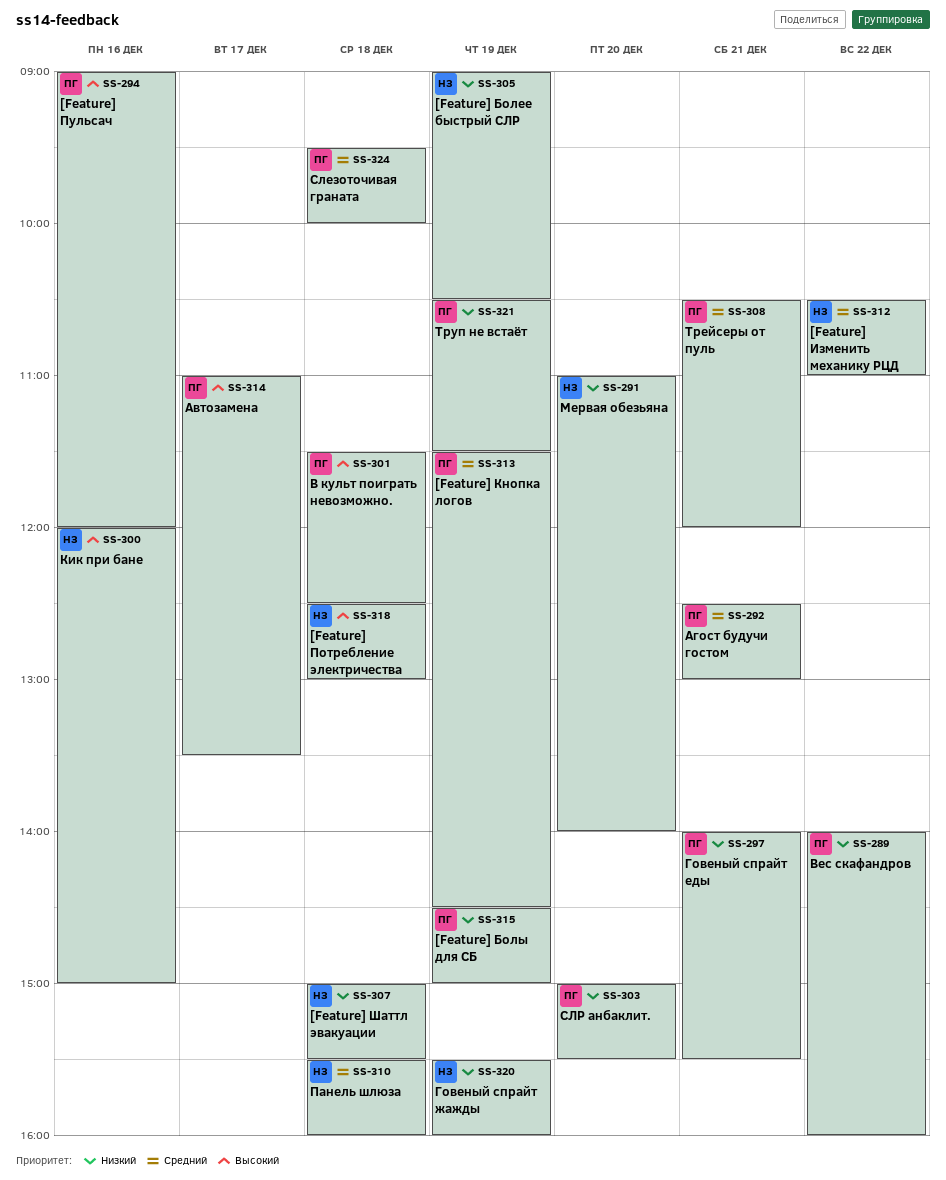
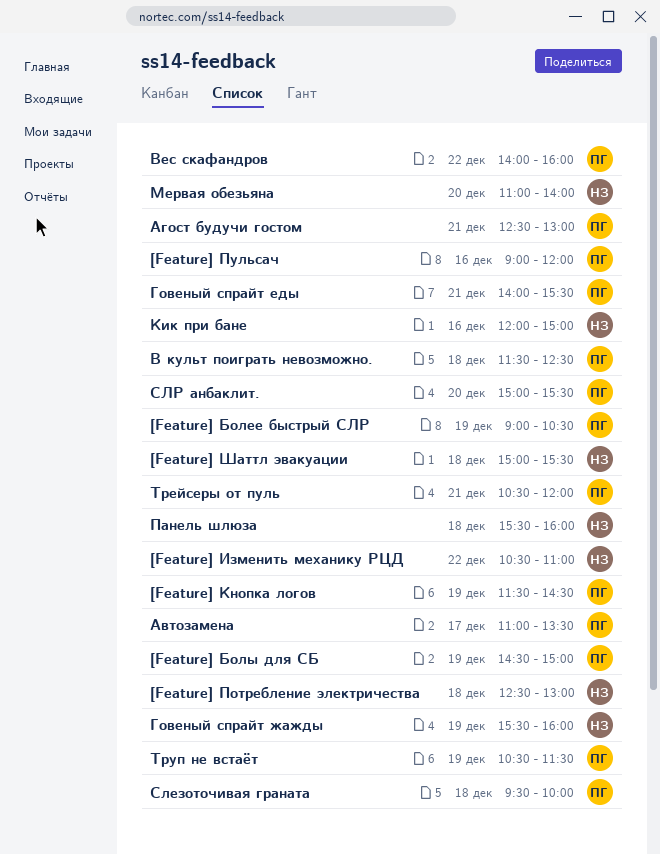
[Feature] Более быстрый СЛР, owner: НЗ -> ПГ

